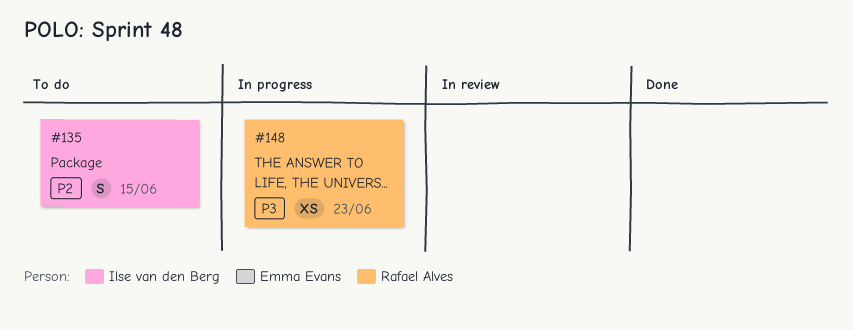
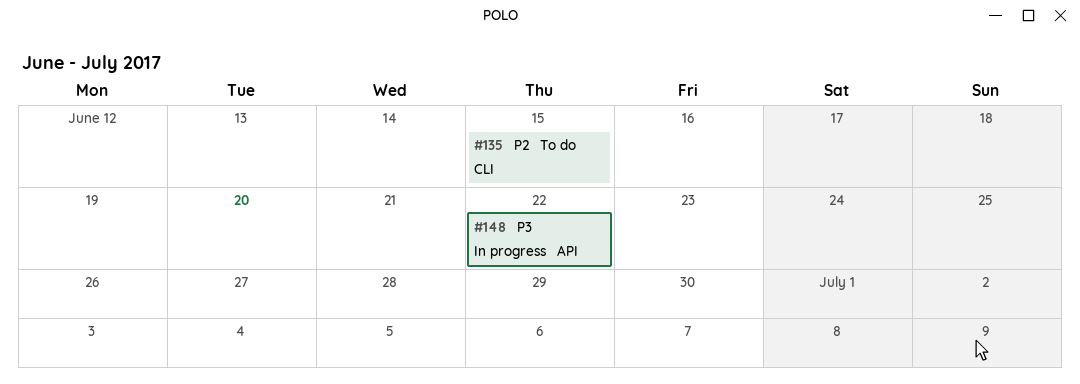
#148, due: Jun 23 -> Jun 22

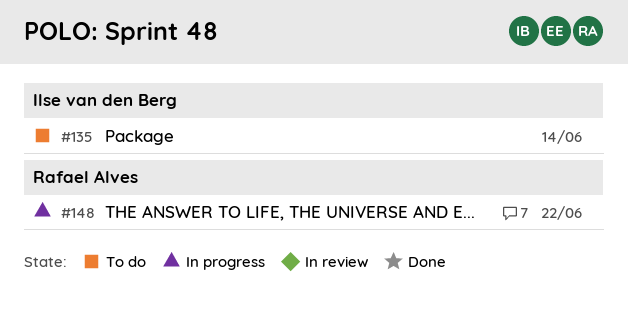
#135, due: Jun 15 -> Jun 14

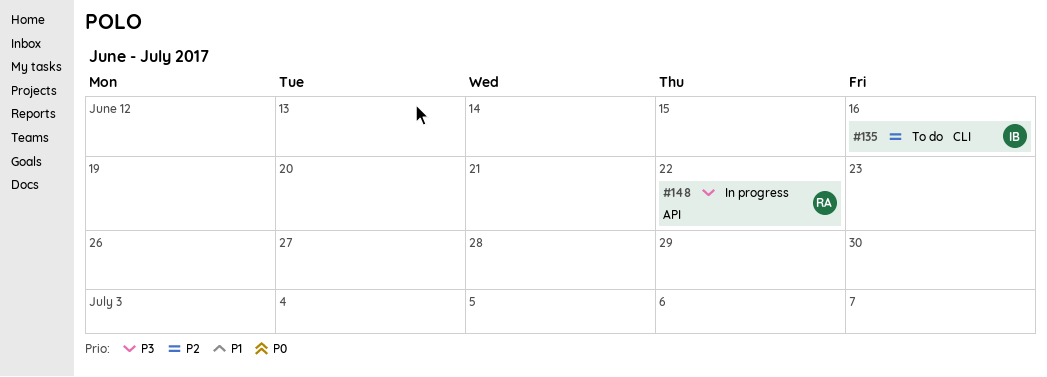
#135, due: Jun 14 -> Jun 16

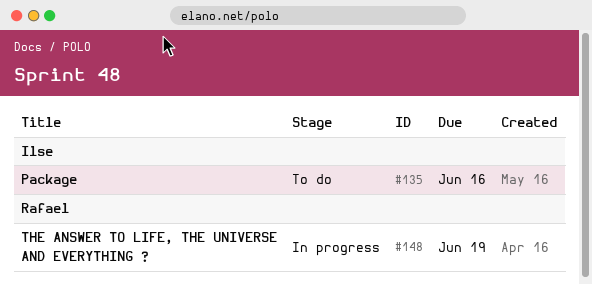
#148, due: Jun 22 -> Jun 19

